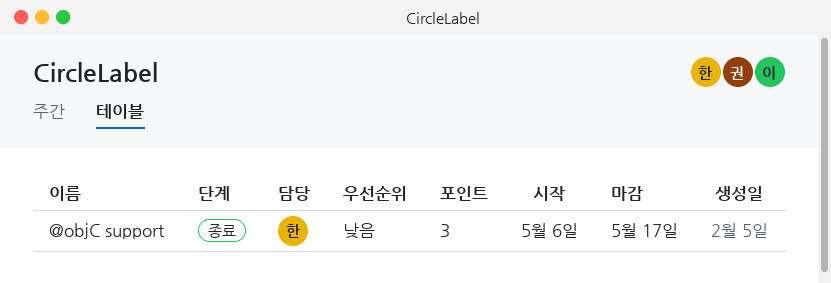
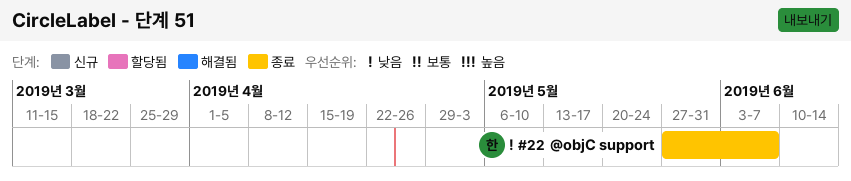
@objC support, start: May 6 -> May 27
@objC support, due: May 17 -> Jun 7

